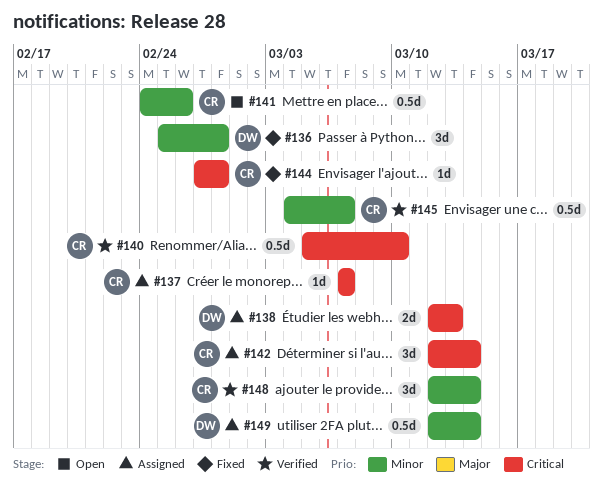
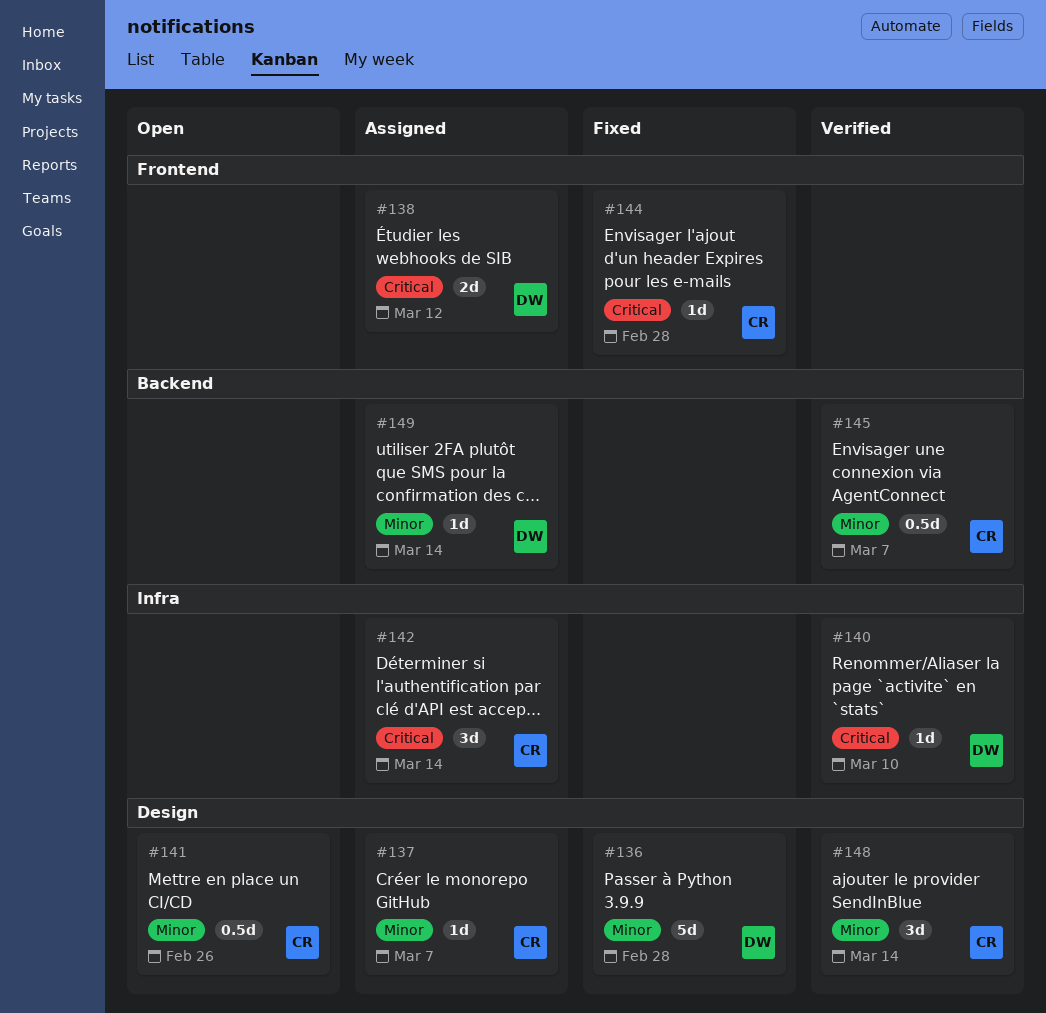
#136, estimate: 3d -> 5d
#137, priority: Critical -> Minor
#138, due: Mar 13 -> Mar 12
#140, owner: CR -> DW
#140, estimate: 0.5d -> 1d
#149, estimate: 0.5d -> 1d

